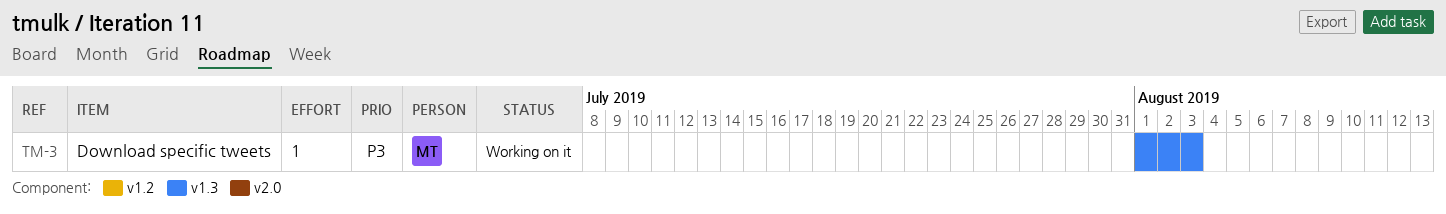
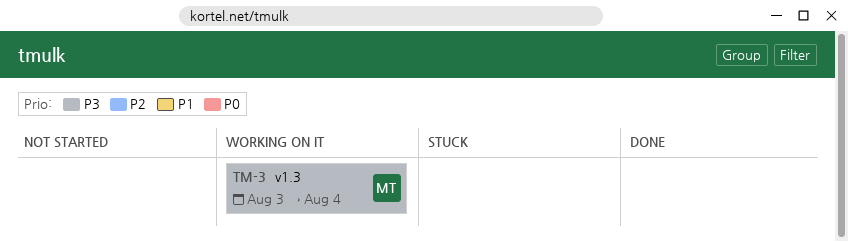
TM-3, start: Aug 1 -> Aug 3
TM-3, due: Aug 3 -> Aug 4

